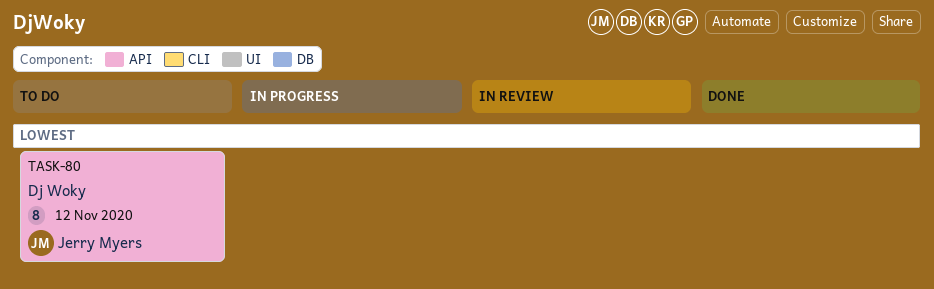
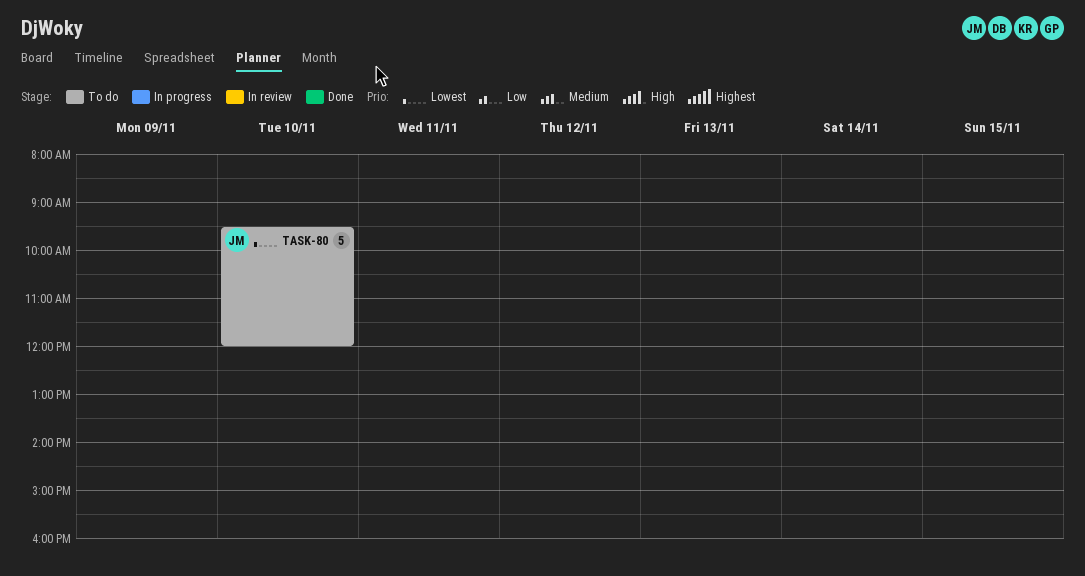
TASK-80, estimate: 8 -> 5
TASK-80, day: Nov 12 -> Nov 10

